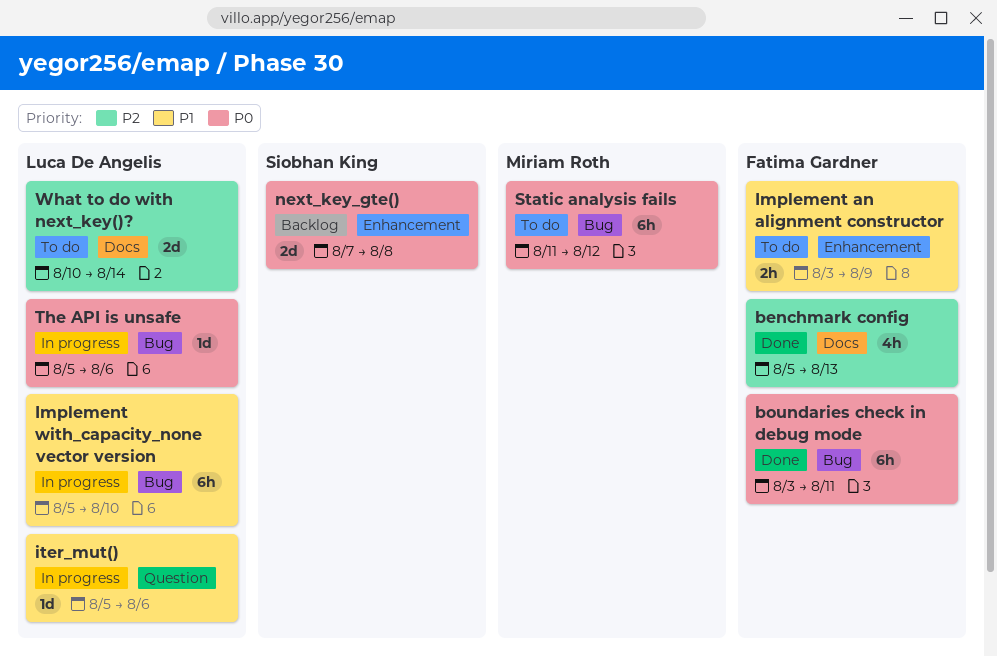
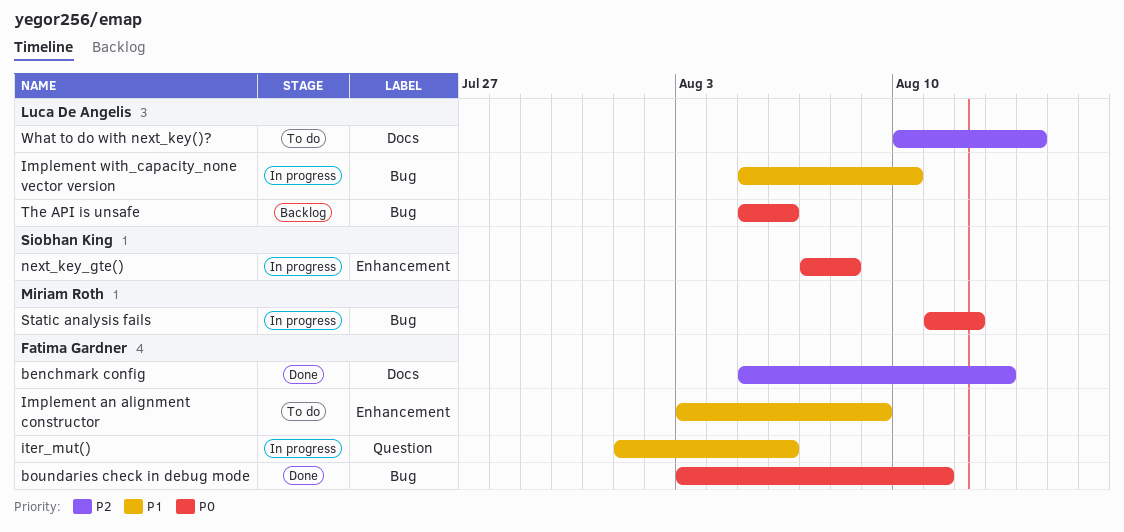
iter_mut(), owner: Luca De Angelis -> Fatima Gardner
iter_mut(), start: Aug 5 -> Aug 1
next_key_gte(), status: Backlog -> In progress
Static analysis fails, status: To do -> In progress
The API is unsafe, status: In progress -> Backlog

